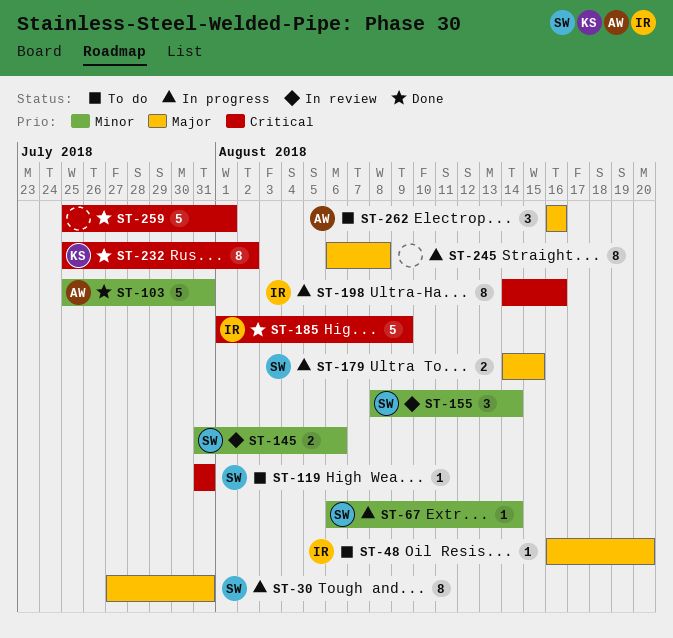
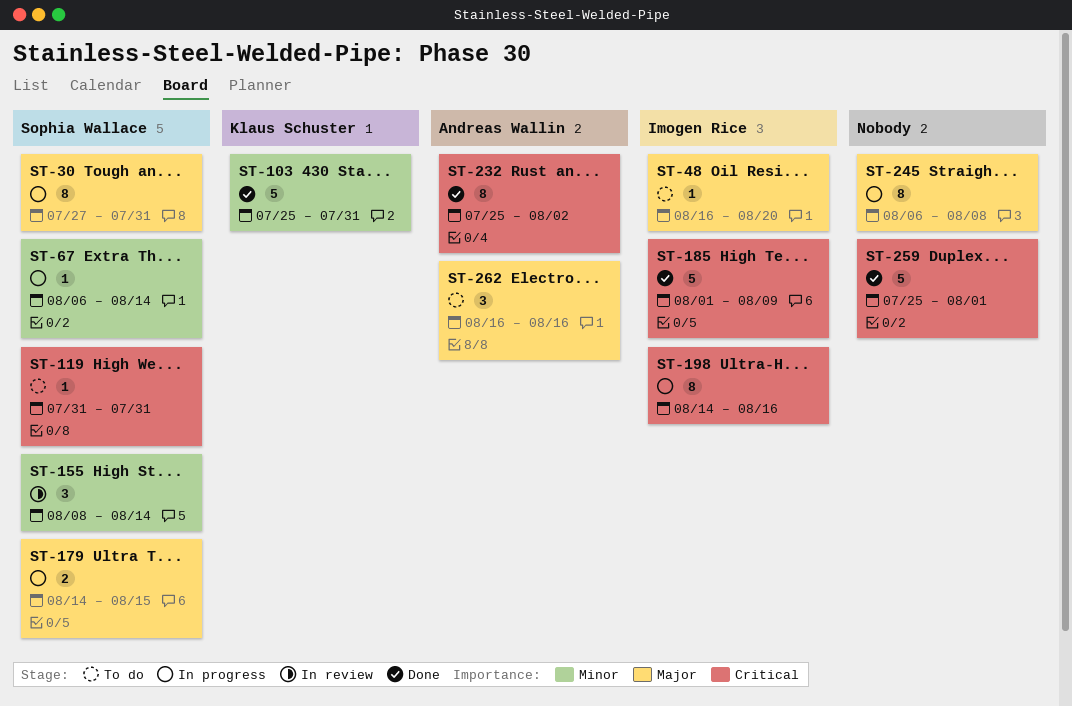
ST-103, owner: Andreas Wallin -> Klaus Schuster
ST-145: present -> none
ST-232, owner: Klaus Schuster -> Andreas Wallin

